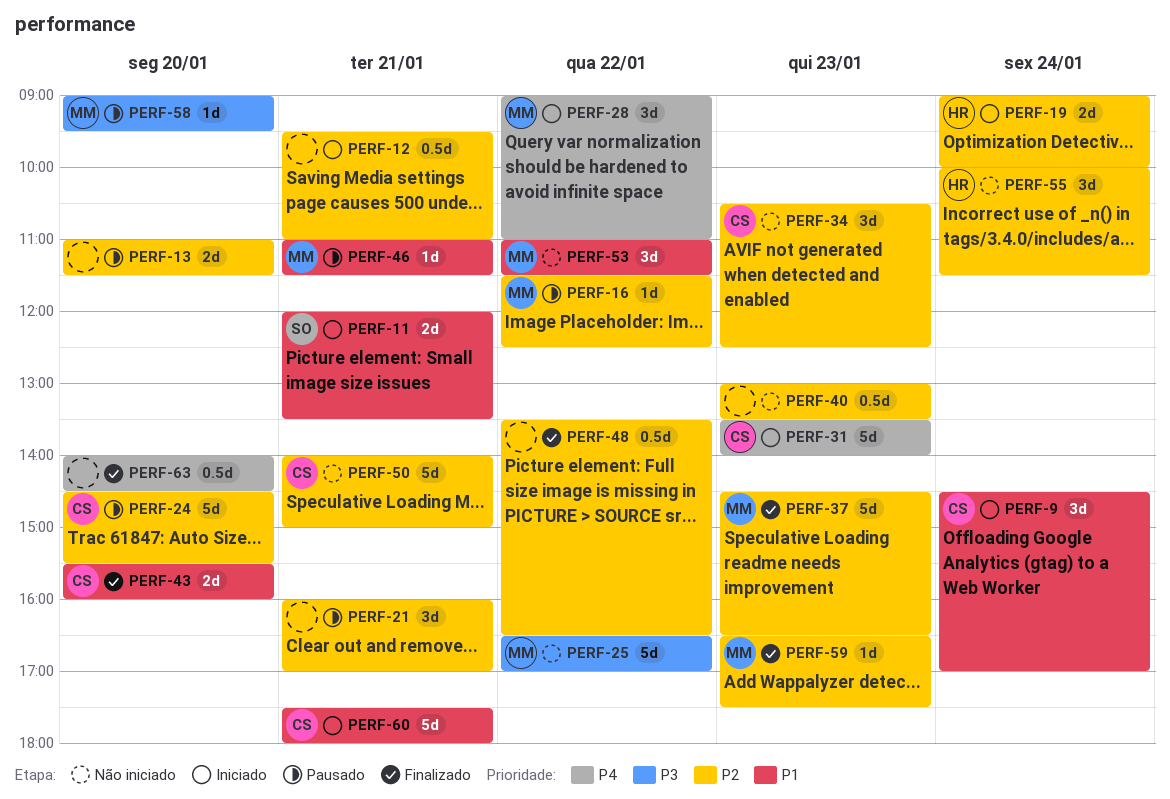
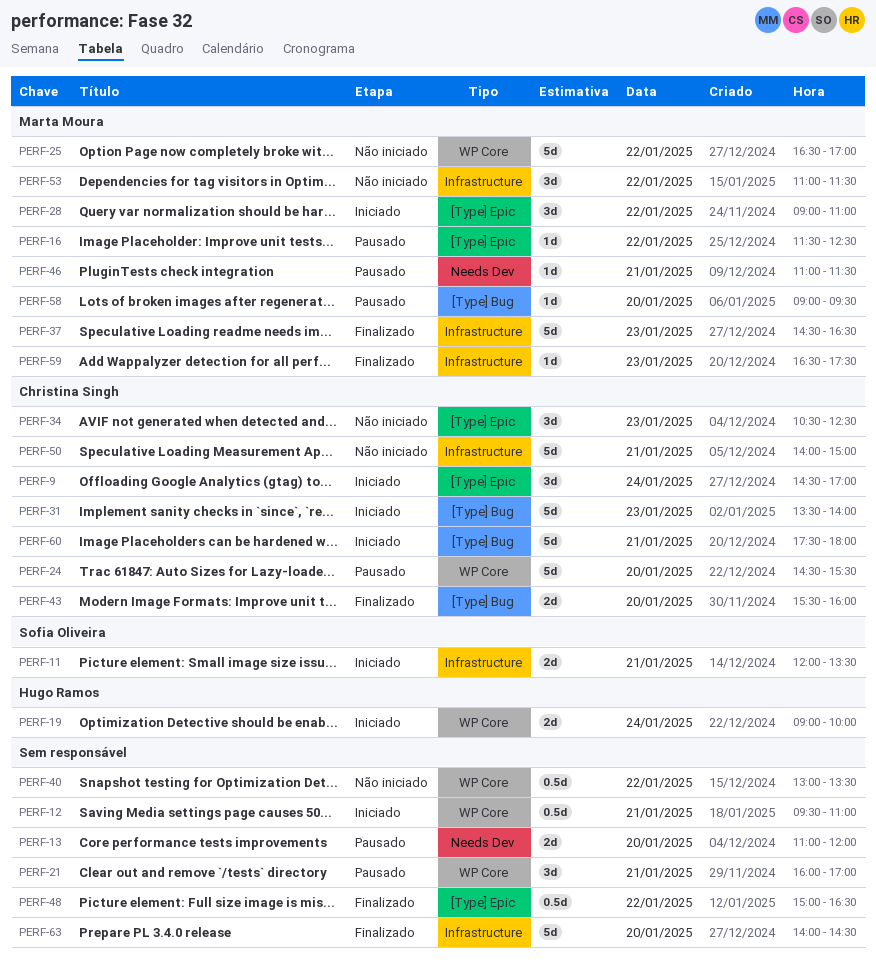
PERF-13, ends: 11:30 -> 12:00
PERF-40, day: Jan 23 -> Jan 22
PERF-48, begins: 13:30 -> 15:00
PERF-55: present -> none
PERF-63, estimate: 0.5d -> 5d

